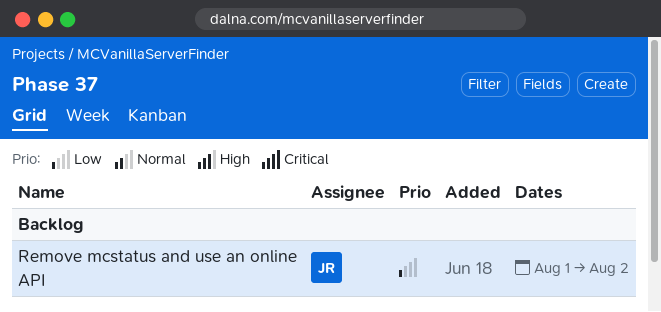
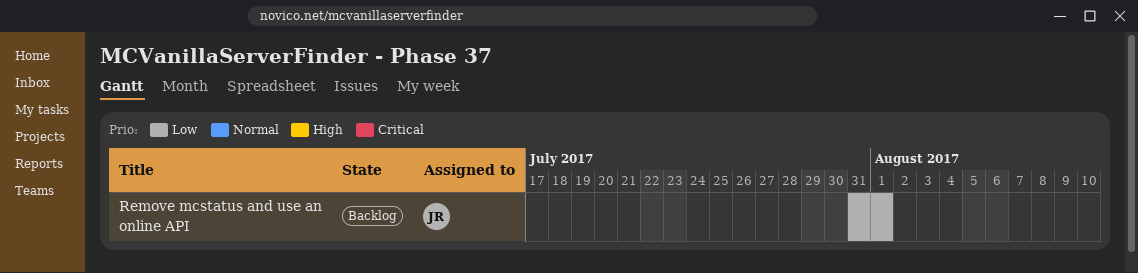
Remove mcstatus and use an online API, start: Aug 1 -> Jul 31
Remove mcstatus and use an online API, due: Aug 2 -> Aug 1

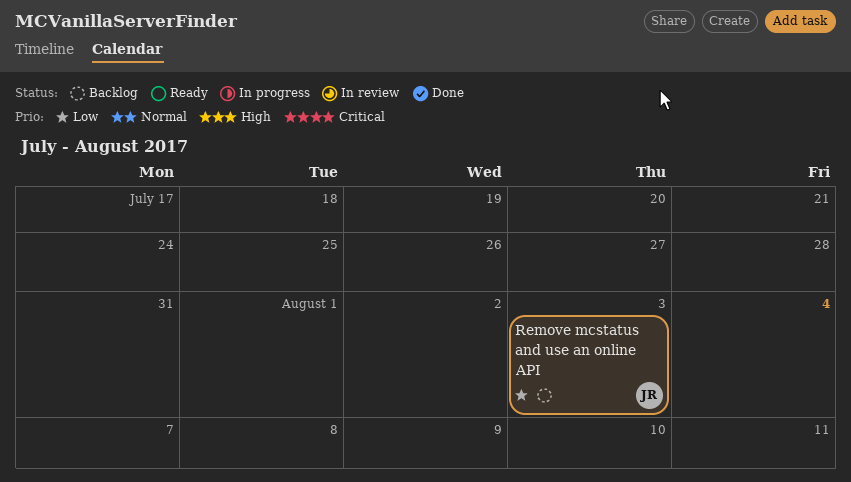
Remove mcstatus and use an online API, due: Aug 1 -> Aug 3

